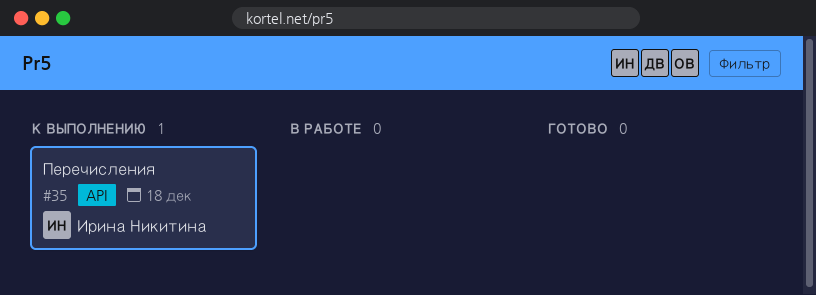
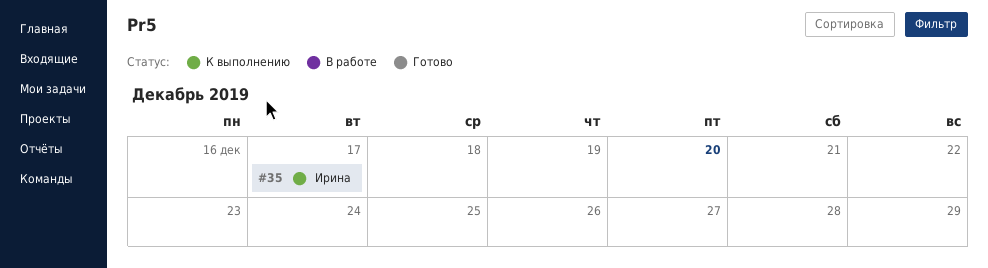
#35, due: Dec 18 -> Dec 17

